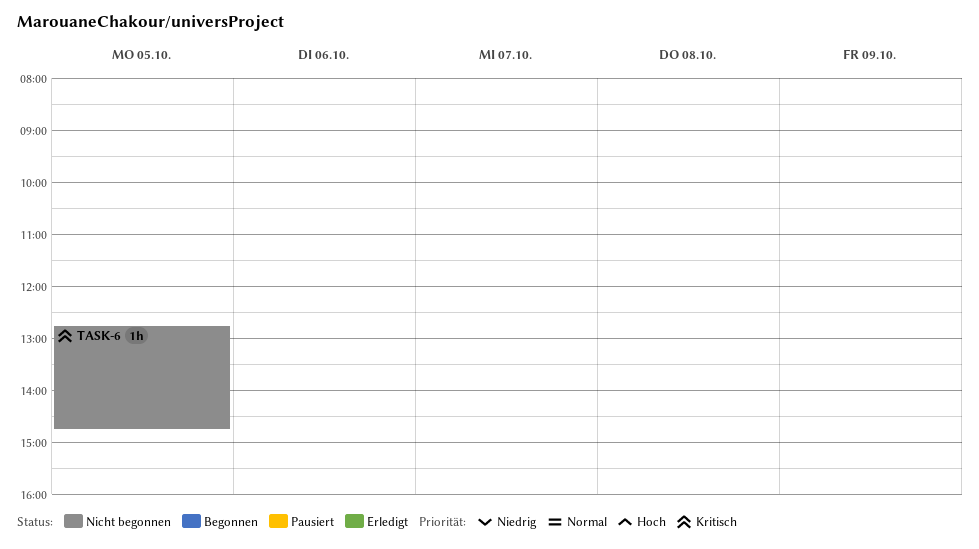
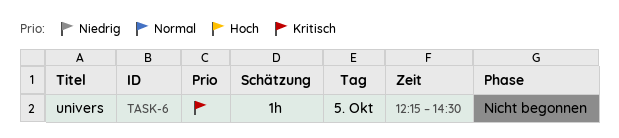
TASK-6, begins: 12:45 -> 12:15
TASK-6, ends: 14:45 -> 14:30

